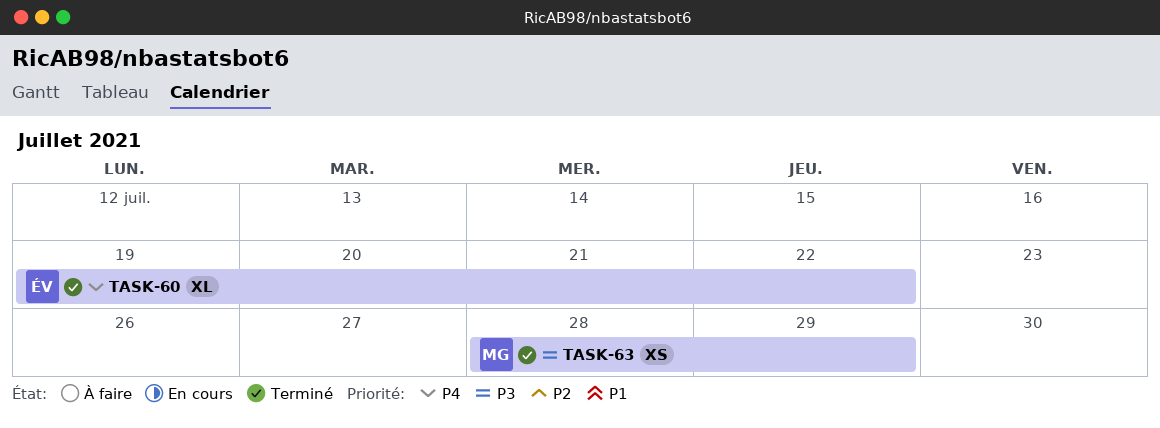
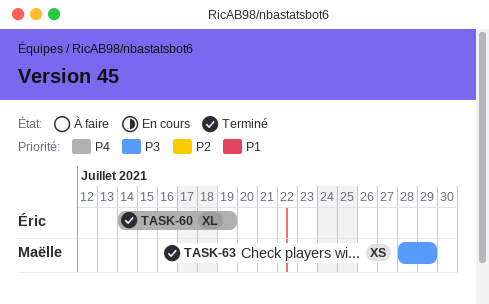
TASK-60, start: Jul 19 -> Jul 14
TASK-60, due: Jul 22 -> Jul 19

